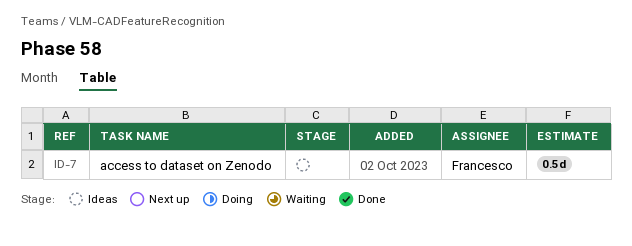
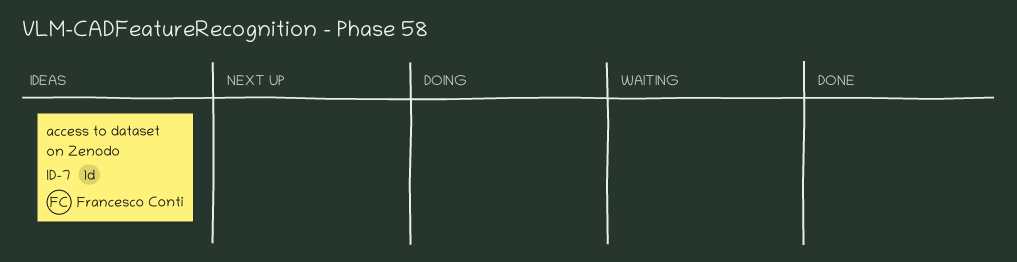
ID-7, estimate: 0.5d -> 1d

